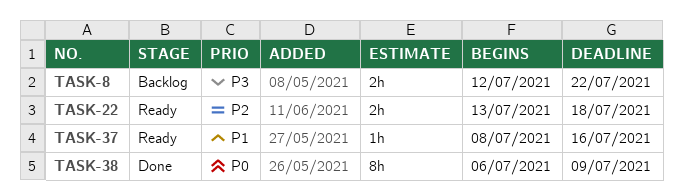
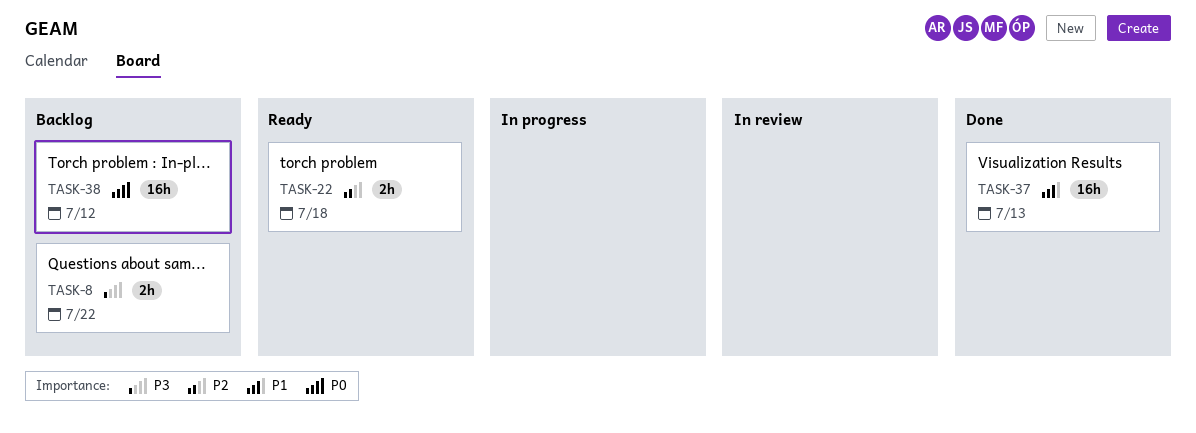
TASK-37, status: Ready -> Done
TASK-37, estimate: 1h -> 16h
TASK-37, due: Jul 16 -> Jul 13
TASK-38, status: Done -> Backlog
TASK-38, estimate: 8h -> 16h
TASK-38, due: Jul 9 -> Jul 12

